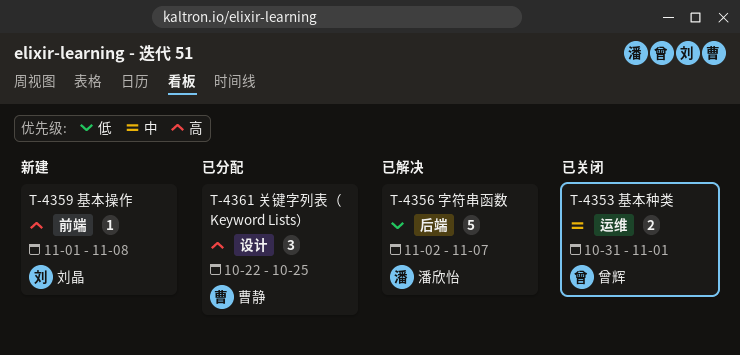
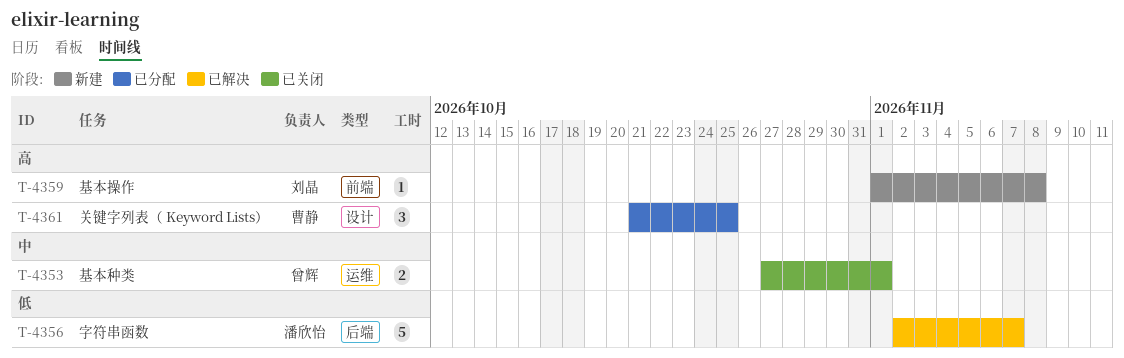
T-4353, start: Oct 31 -> Oct 27
T-4361, start: Oct 22 -> Oct 21

